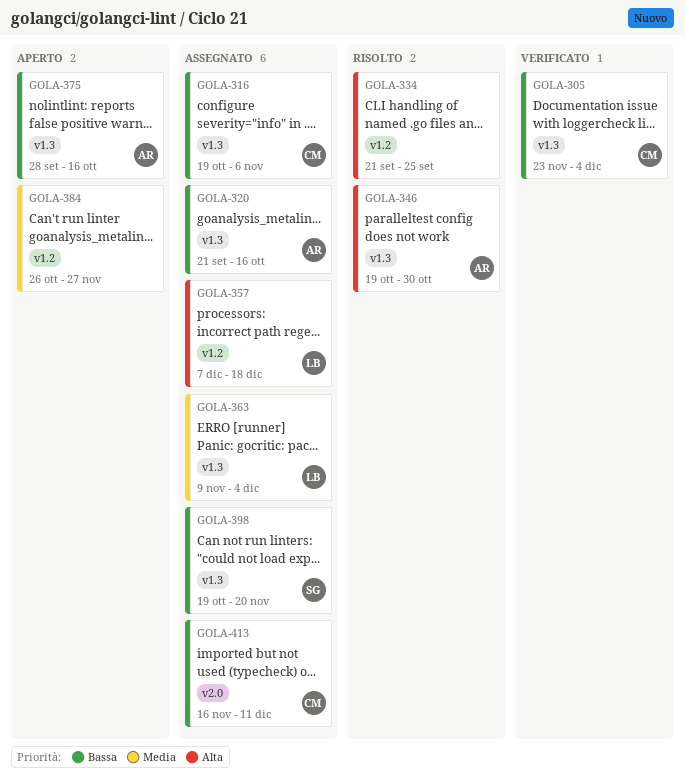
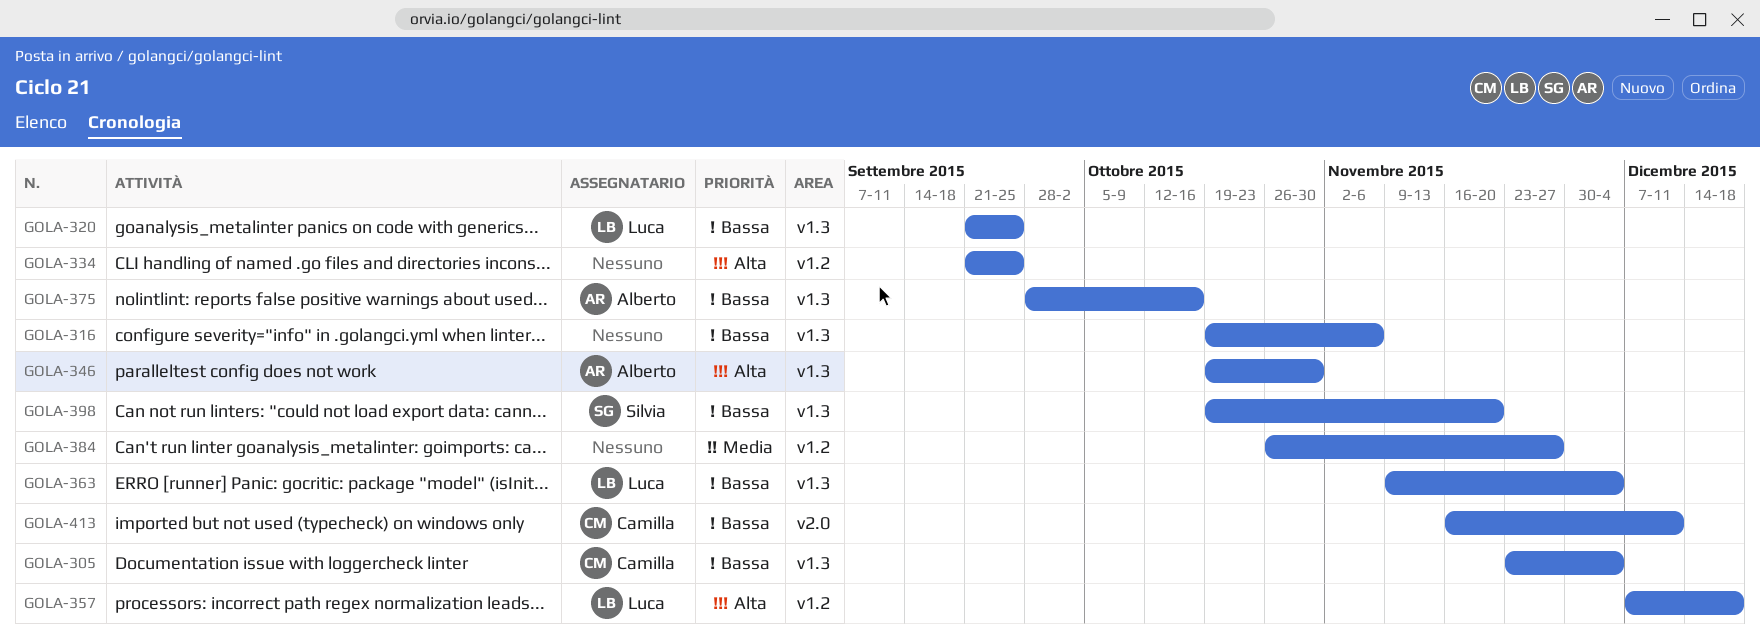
GOLA-316, owner: Camilla -> none
GOLA-320, owner: Alberto -> Luca
GOLA-320, due: Oct 16 -> Sep 25
GOLA-363, priority: Media -> Bassa

